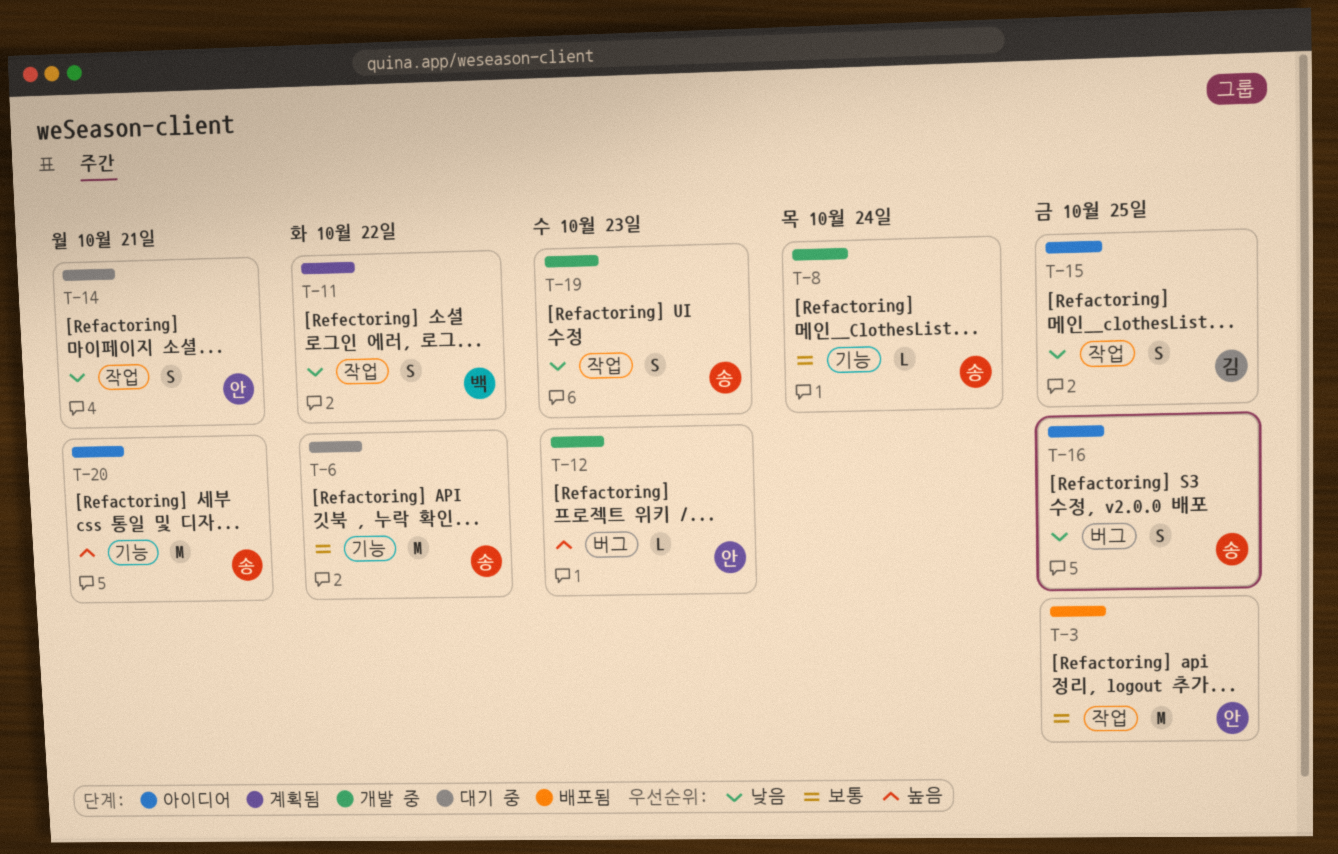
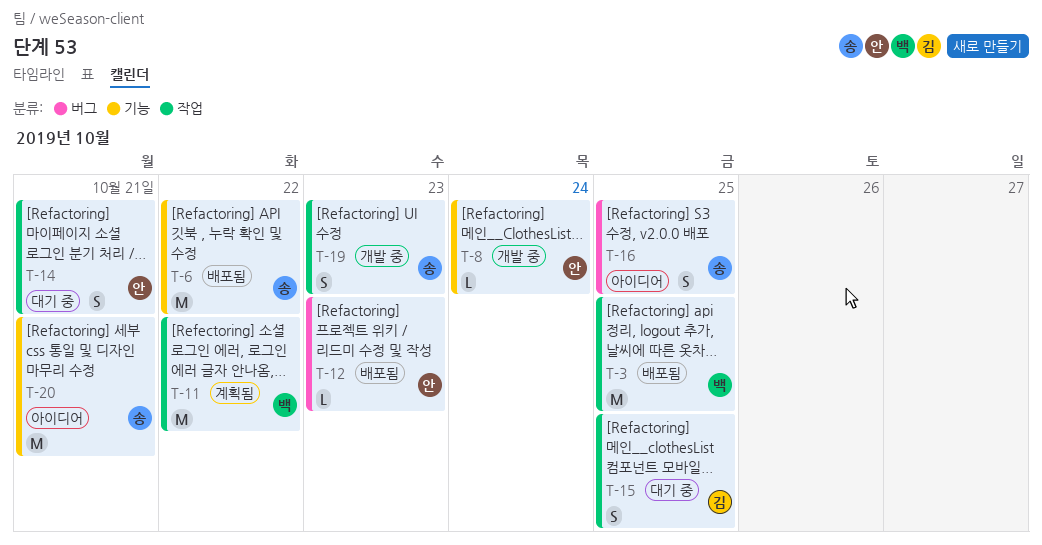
T-3, owner: 안 -> 백
T-6, status: 대기 중 -> 배포됨
T-8, owner: 송 -> 안
T-11, estimate: S -> M
T-12, status: 개발 중 -> 배포됨
T-15, status: 아이디어 -> 대기 중

